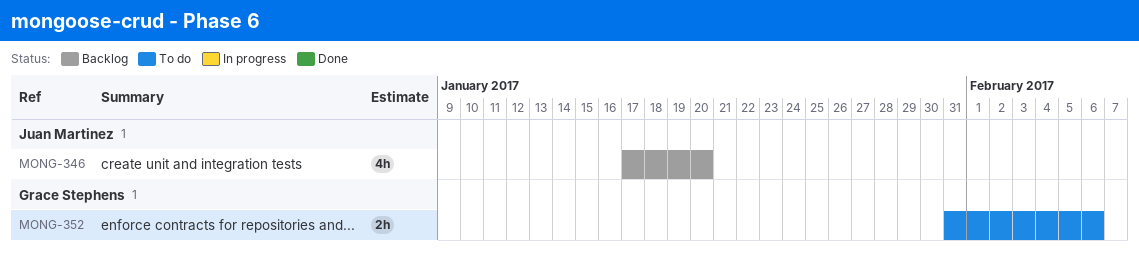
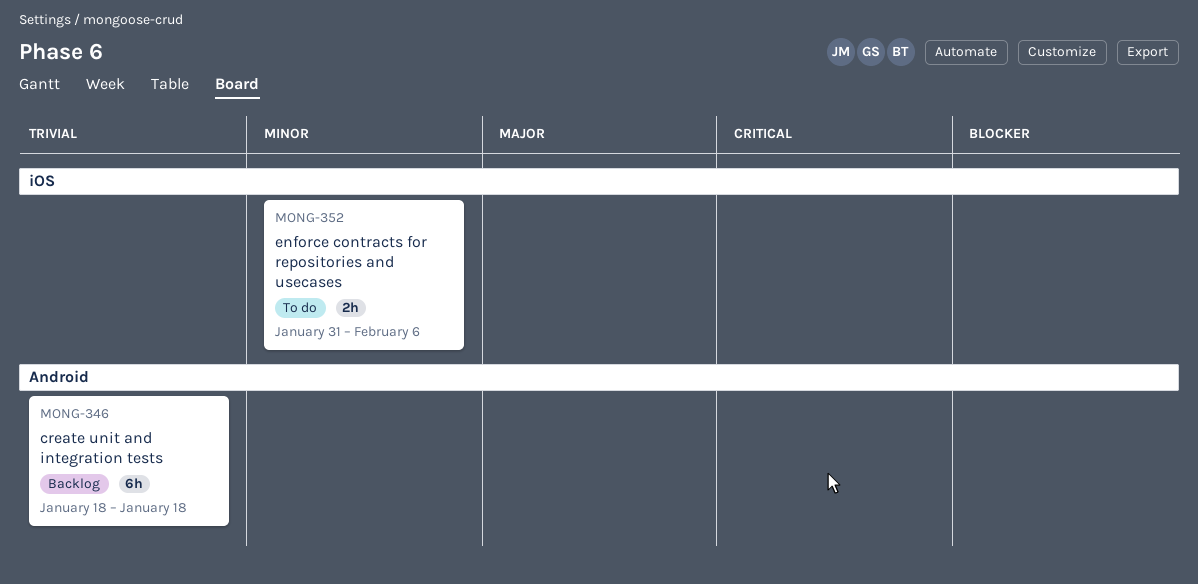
MONG-346, estimate: 4h -> 6h
MONG-346, start: Jan 17 -> Jan 18
MONG-346, due: Jan 20 -> Jan 18

